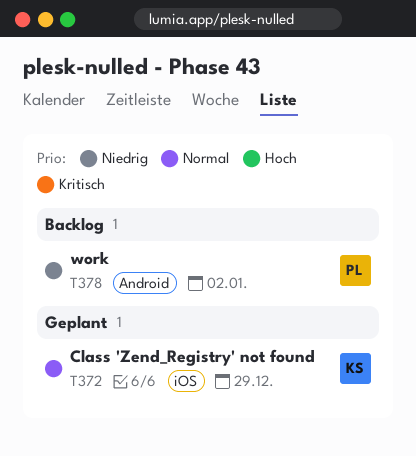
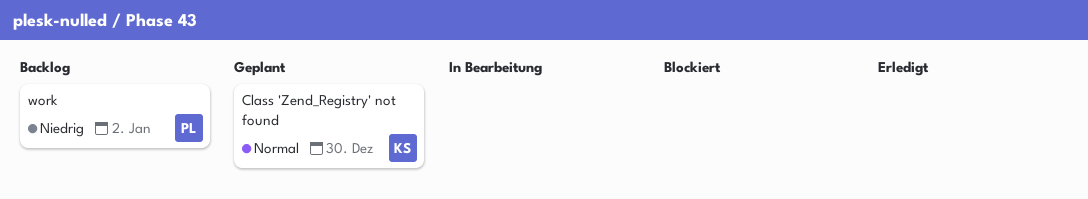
Class 'Zend_Registry' not found, due: Dec 29 -> Dec 30

